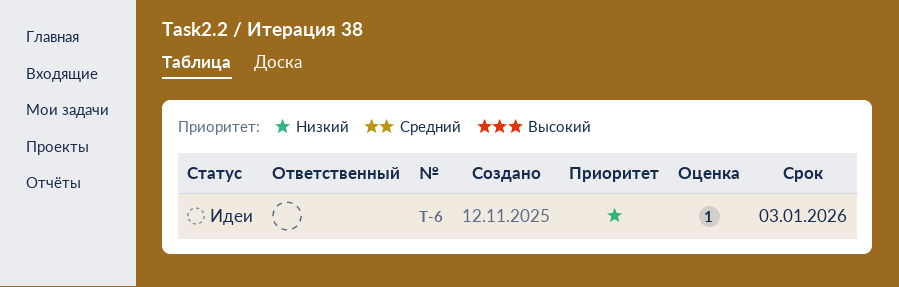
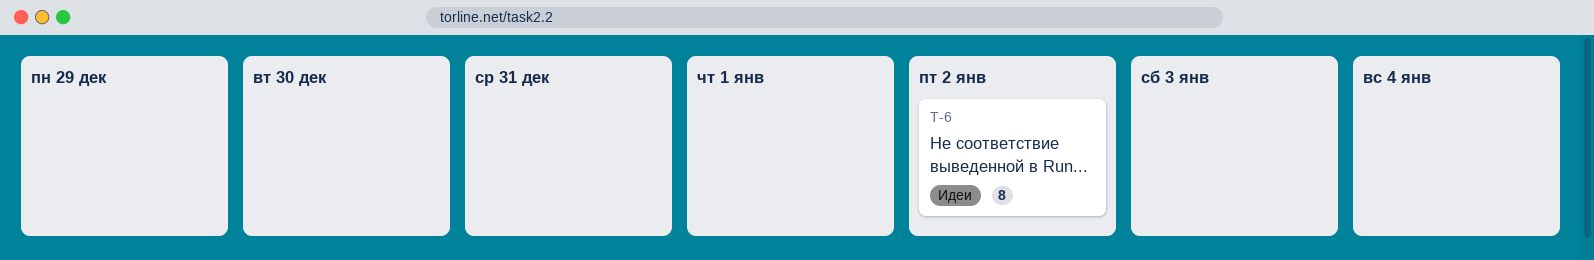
T-6, estimate: 1 -> 8
T-6, due: Jan 3 -> Jan 2

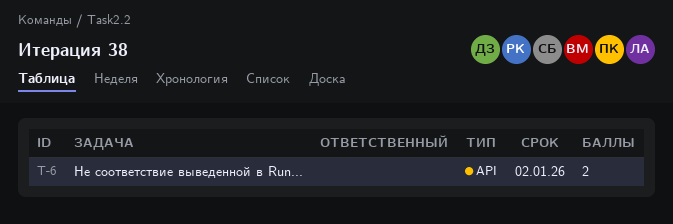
T-6, estimate: 8 -> 2

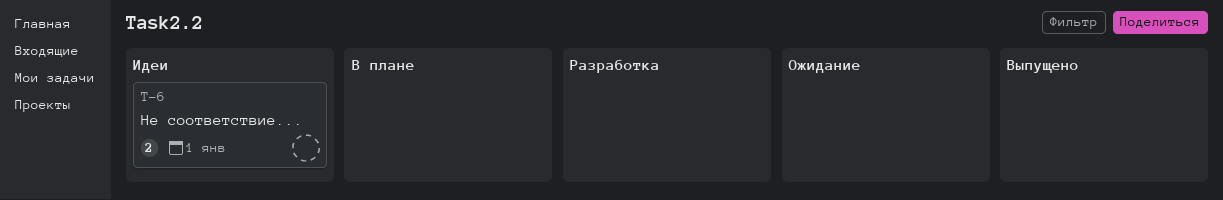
T-6, due: Jan 2 -> Jan 1

